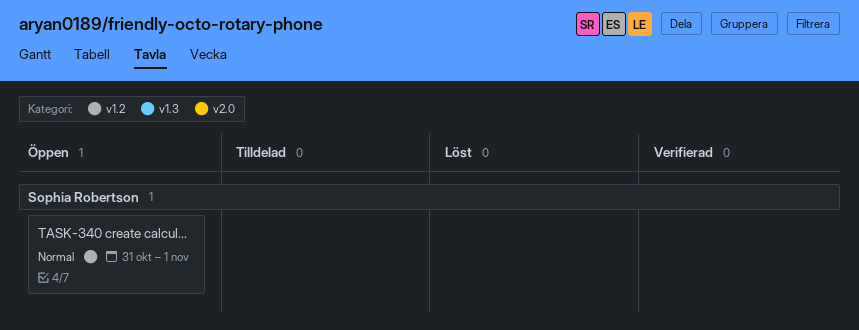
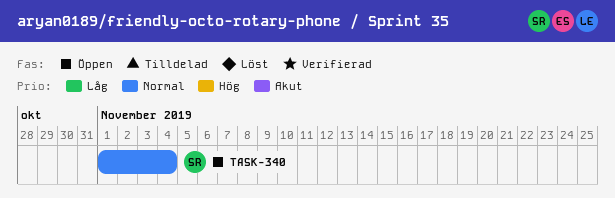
TASK-340, start: Oct 31 -> Nov 1
TASK-340, due: Nov 1 -> Nov 4

